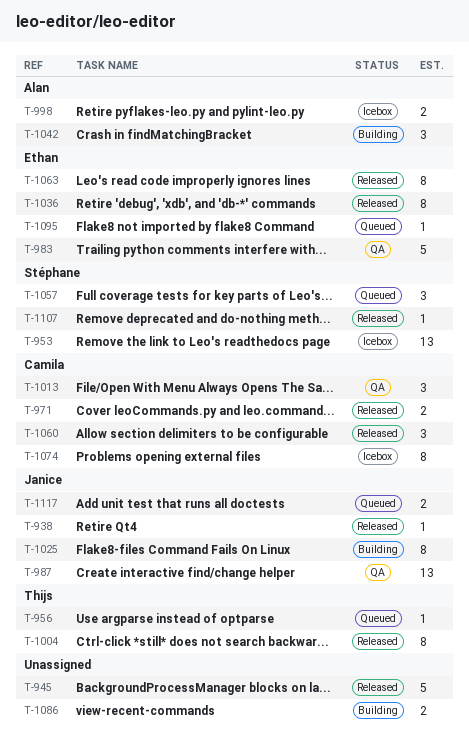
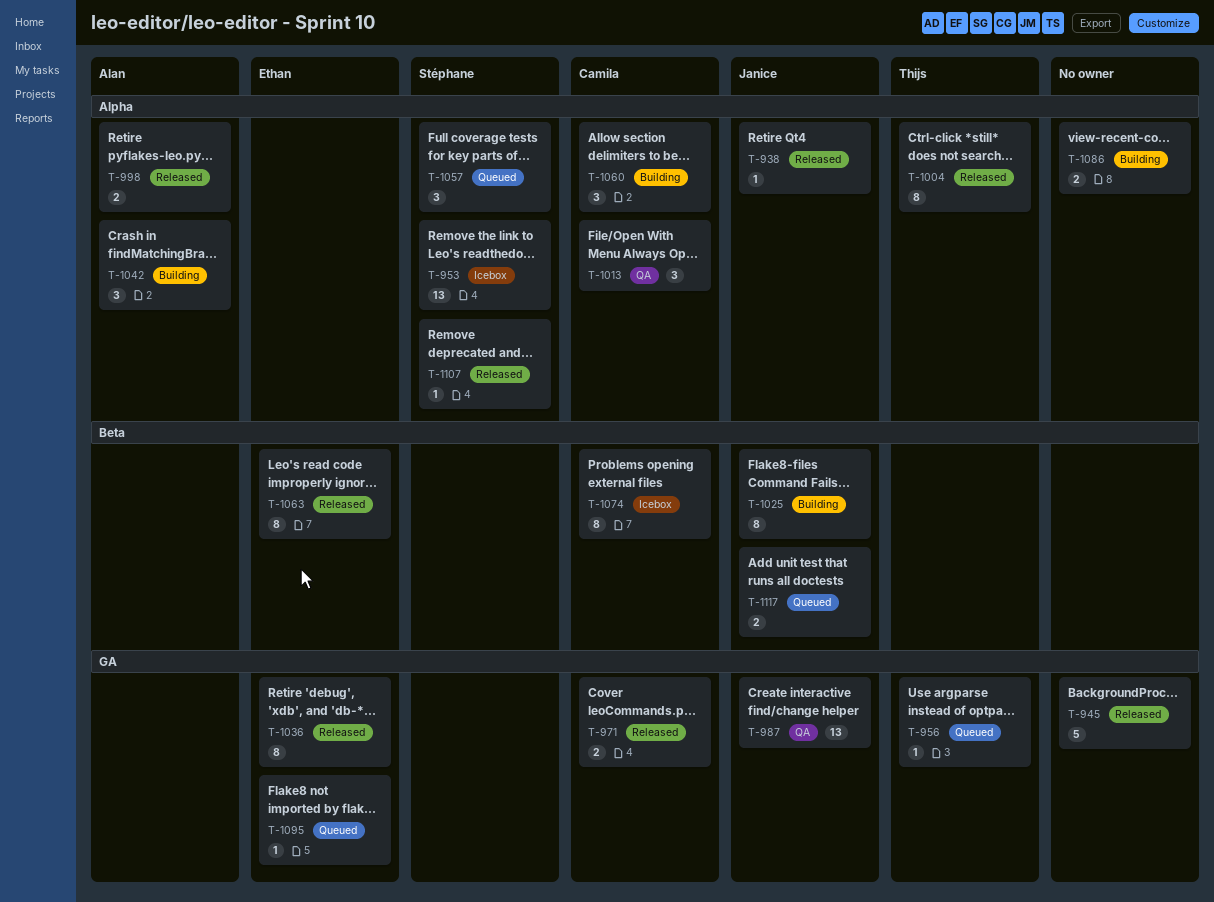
T-983: present -> none
T-998, status: Icebox -> Released
T-1060, status: Released -> Building

